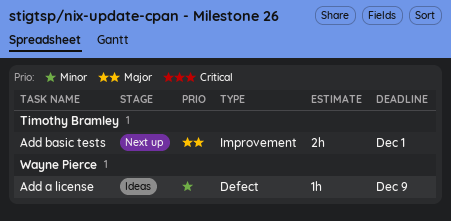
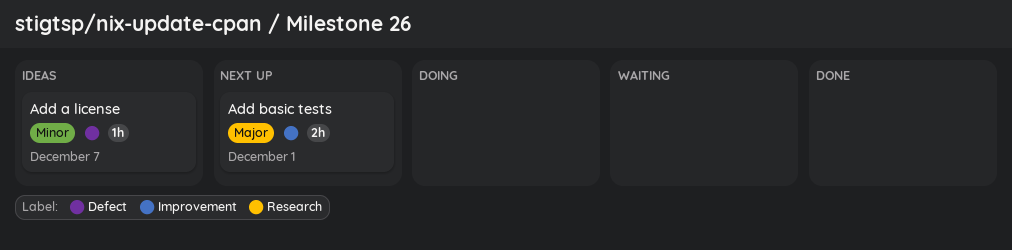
Add a license, due: Dec 9 -> Dec 7

